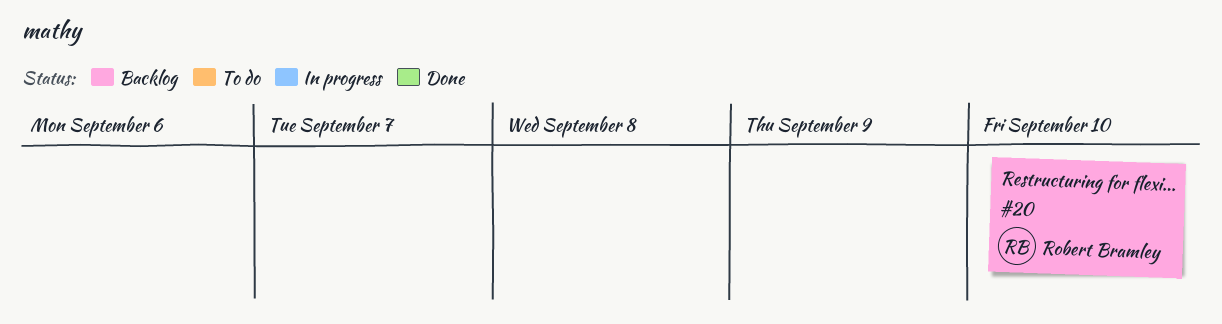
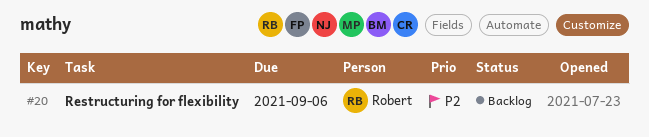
#20, due: Sep 10 -> Sep 6

